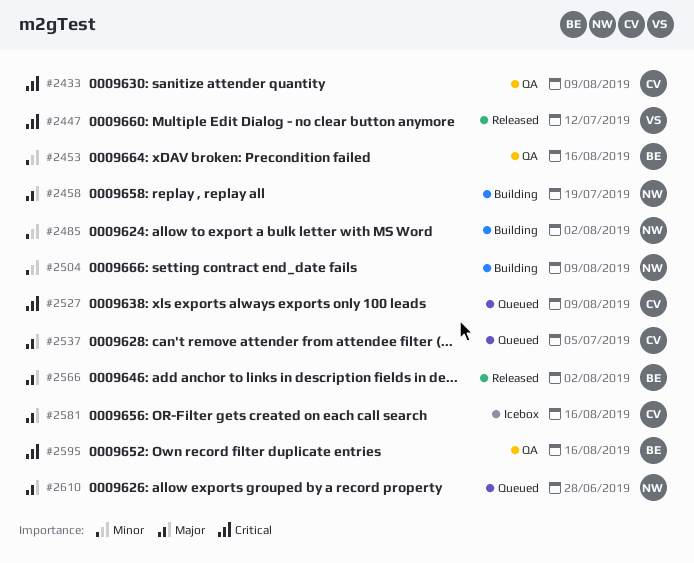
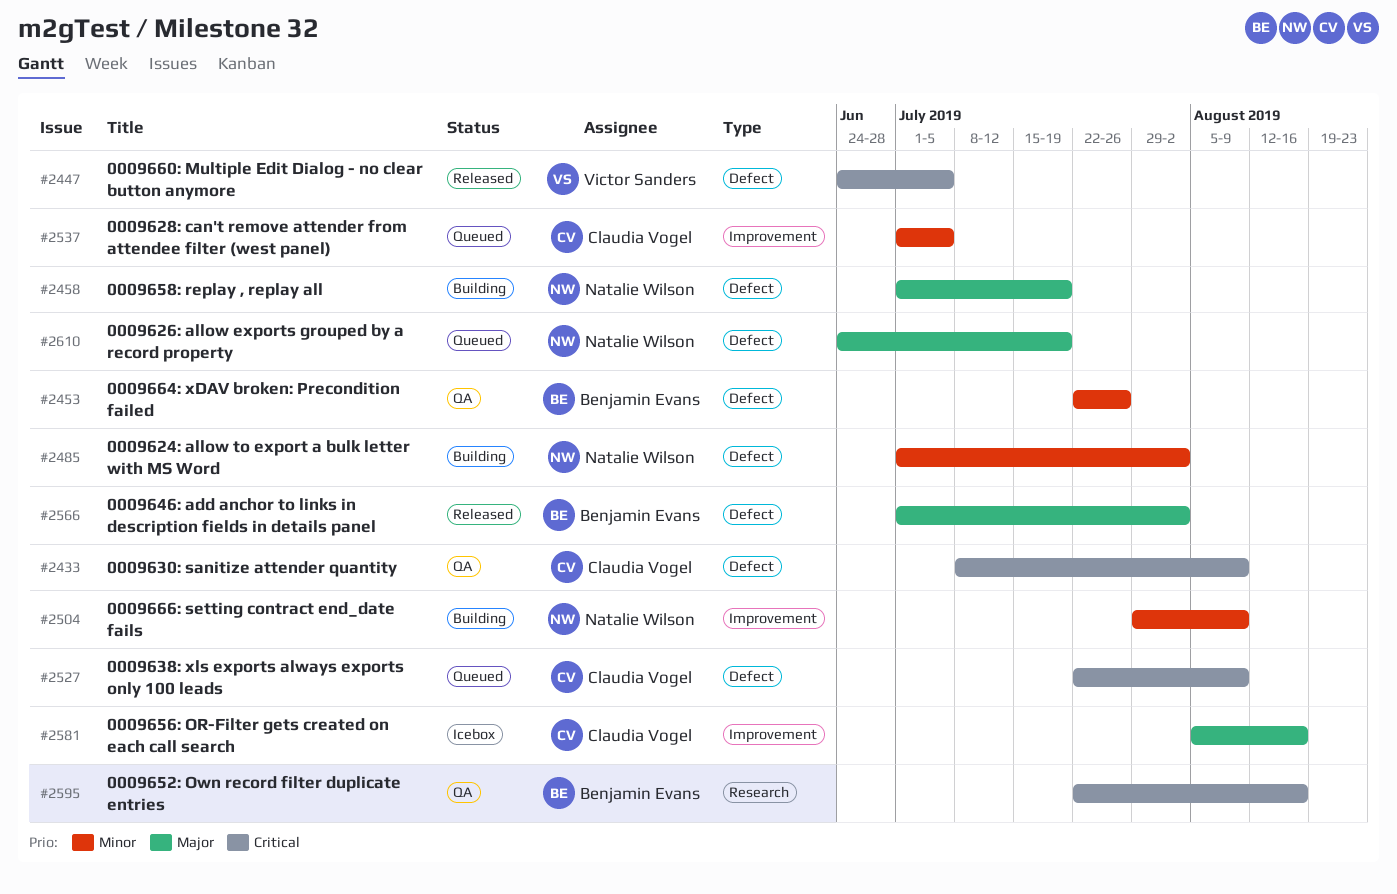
#2447, due: Jul 12 -> Jul 5
#2453, due: Aug 16 -> Jul 26
#2537, priority: Major -> Minor
#2610, due: Jun 28 -> Jul 19

